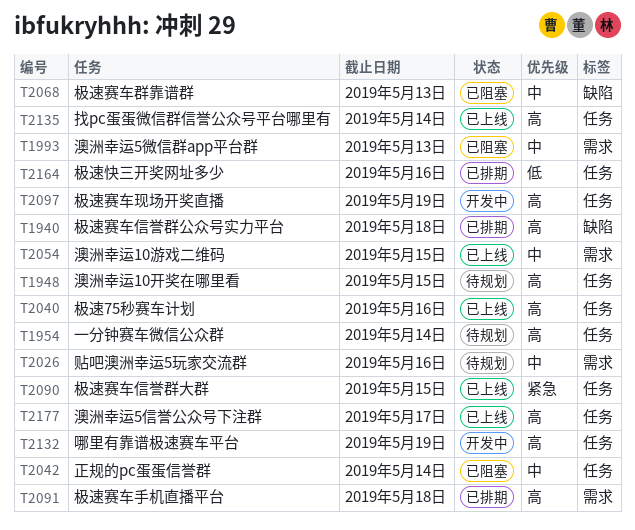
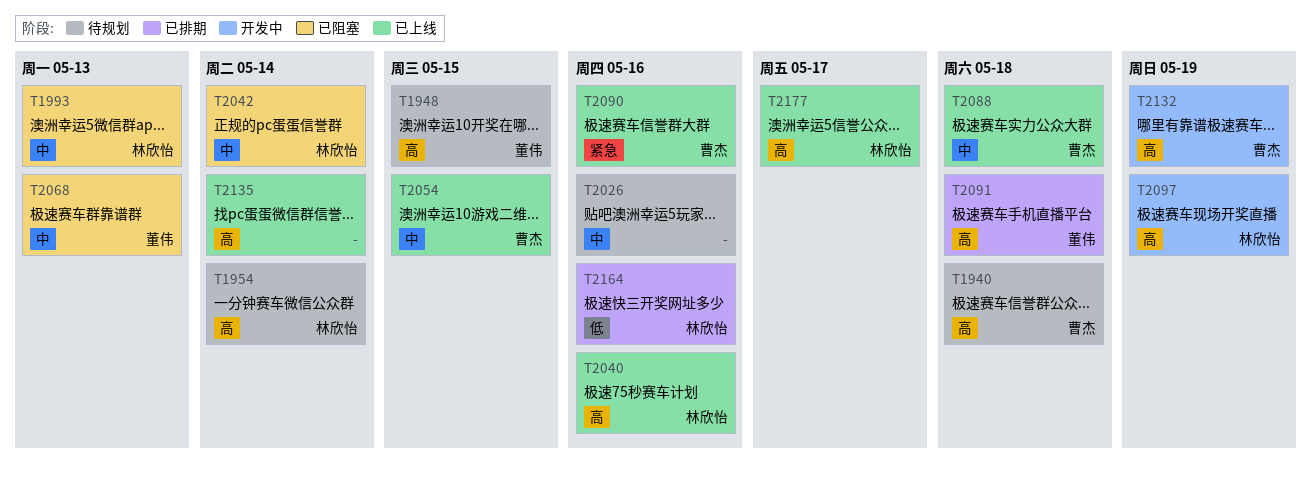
T1940, status: 已排期 -> 待规划
T2088: none -> present
T2090, due: May 15 -> May 16

